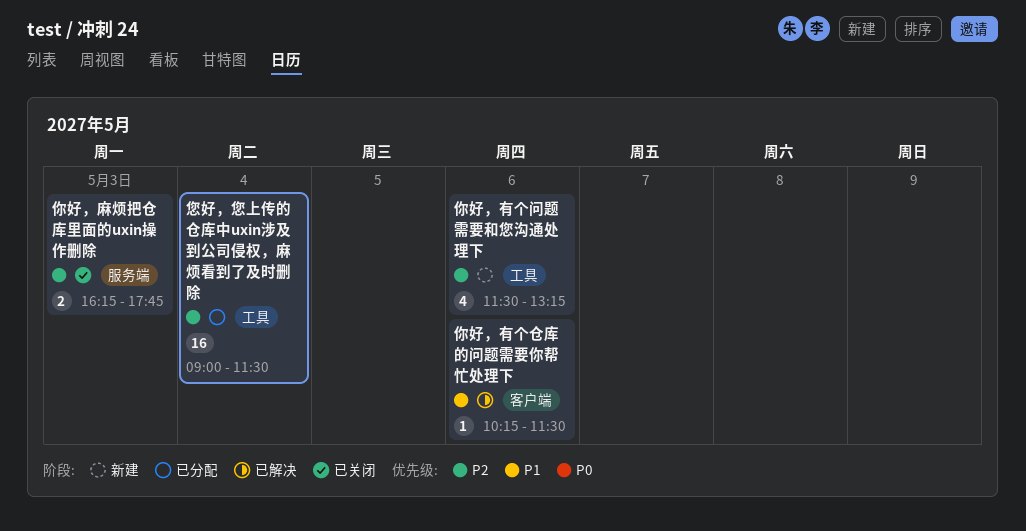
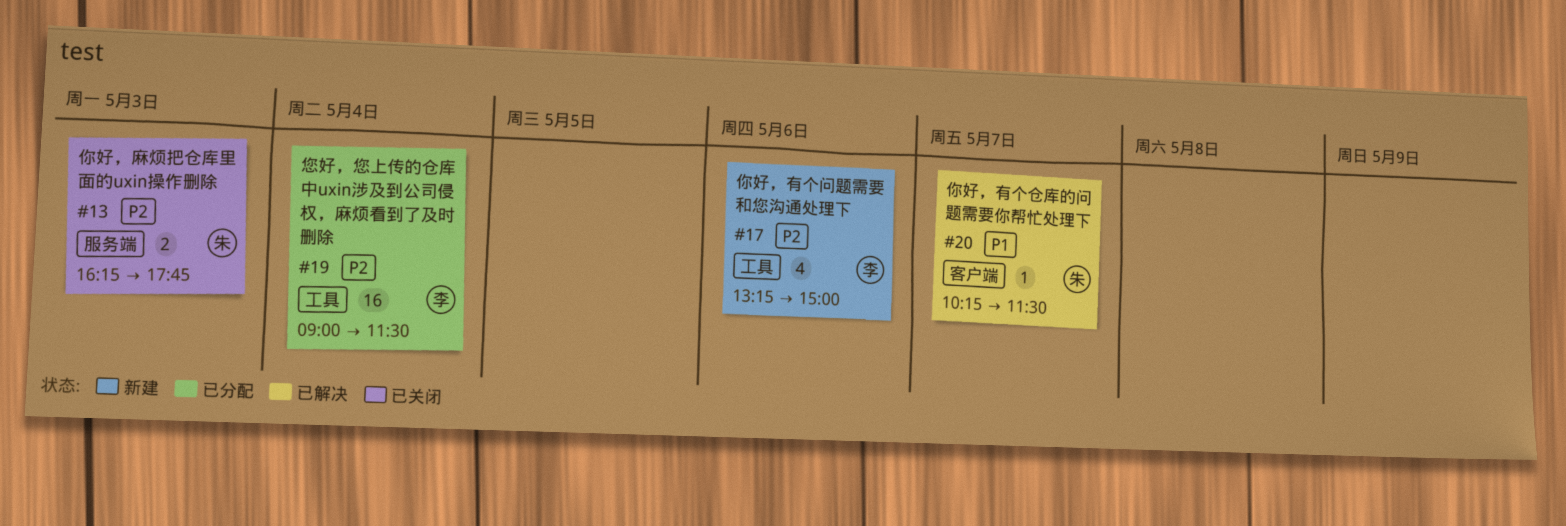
你好，有个仓库的问题需要你帮忙处理下, day: May 6 -> May 7
你好，有个问题需要和您沟通处理下, begins: 11:30 -> 13:15
你好，有个问题需要和您沟通处理下, ends: 13:15 -> 15:00

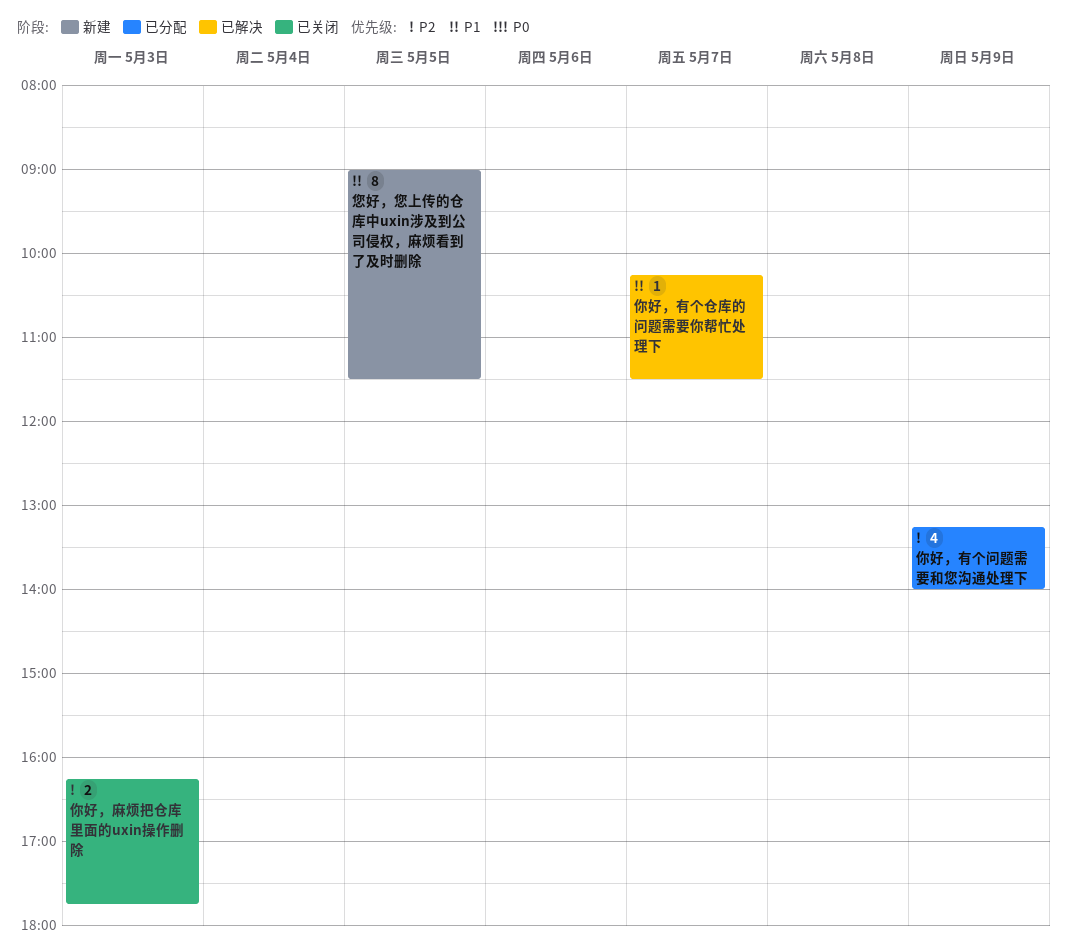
你好，有个问题需要和您沟通处理下, status: 新建 -> 已分配
你好，有个问题需要和您沟通处理下, day: May 6 -> May 9
你好，有个问题需要和您沟通处理下, ends: 15:00 -> 14:00
您好，您上传的仓库中uxin涉及到公司侵权，麻烦看到了及时删除, status: 已分配 -> 新建
您好，您上传的仓库中uxin涉及到公司侵权，麻烦看到了及时删除, priority: P2 -> P1
您好，您上传的仓库中uxin涉及到公司侵权，麻烦看到了及时删除, estimate: 16 -> 8
您好，您上传的仓库中uxin涉及到公司侵权，麻烦看到了及时删除, day: May 4 -> May 5

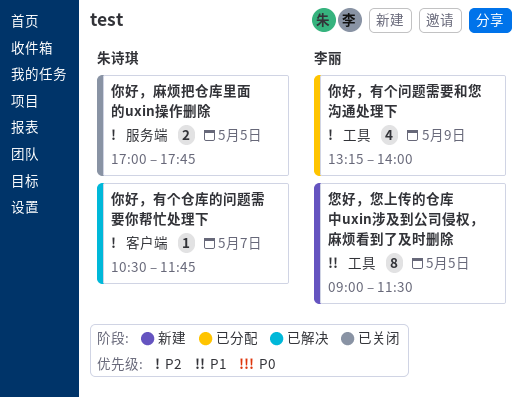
你好，有个仓库的问题需要你帮忙处理下, priority: P1 -> P2
你好，有个仓库的问题需要你帮忙处理下, begins: 10:15 -> 10:30
你好，有个仓库的问题需要你帮忙处理下, ends: 11:30 -> 11:45
你好，麻烦把仓库里面的uxin操作删除, day: May 3 -> May 5
你好，麻烦把仓库里面的uxin操作删除, begins: 16:15 -> 17:00

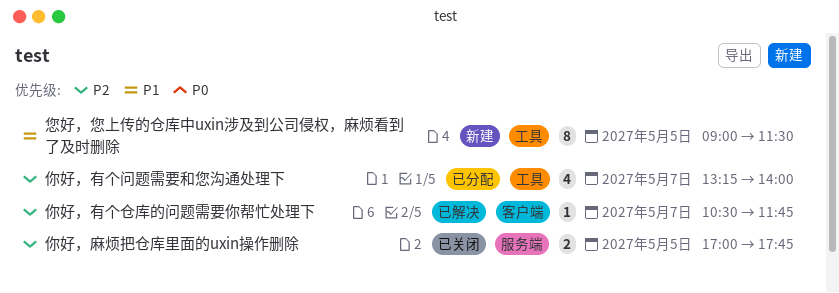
你好，有个问题需要和您沟通处理下, day: May 9 -> May 7

